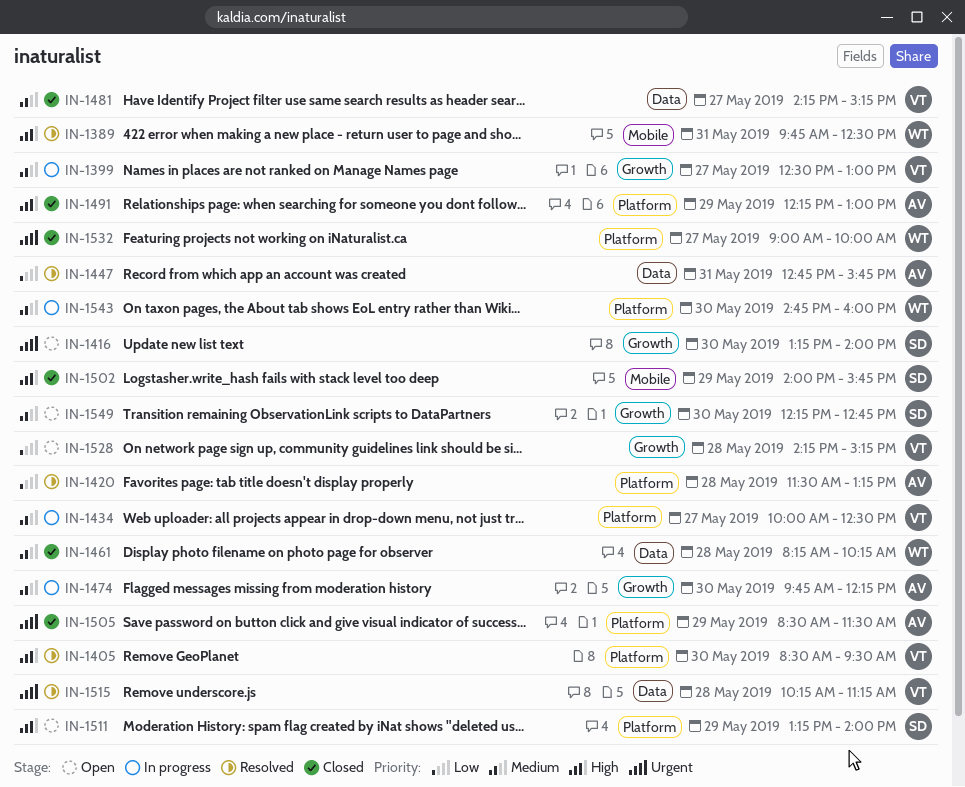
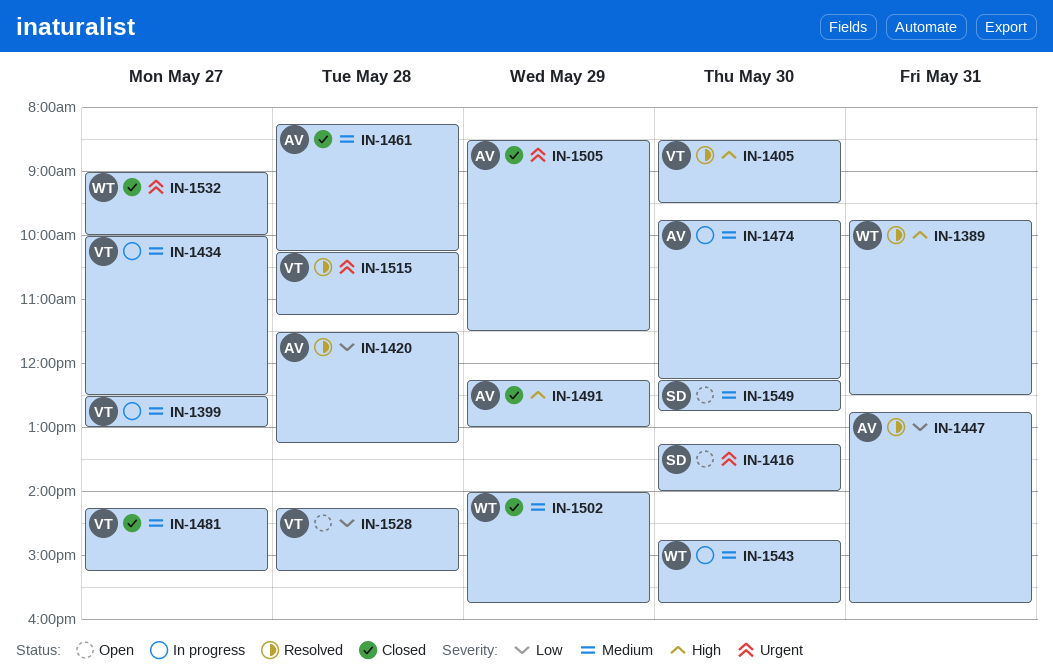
IN-1461, owner: WT -> AV
IN-1502, owner: SD -> WT
IN-1502, priority: High -> Medium
IN-1511: present -> none
IN-1543, ends: 16:00 -> 15:45

